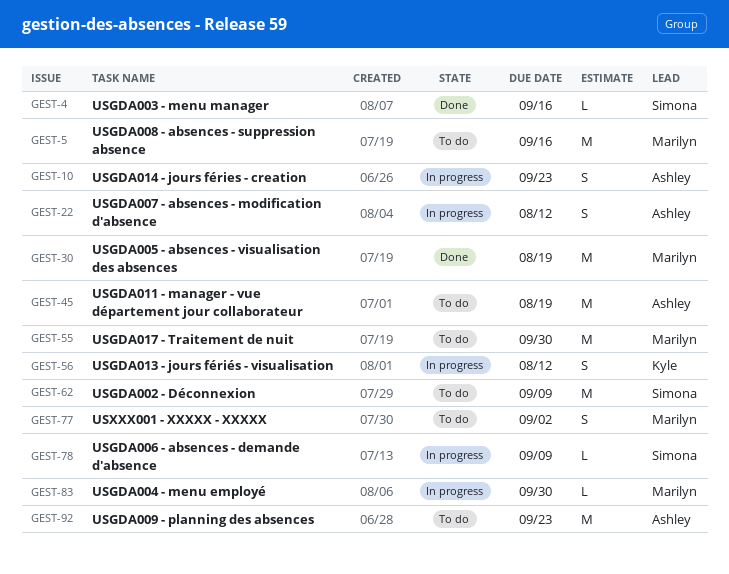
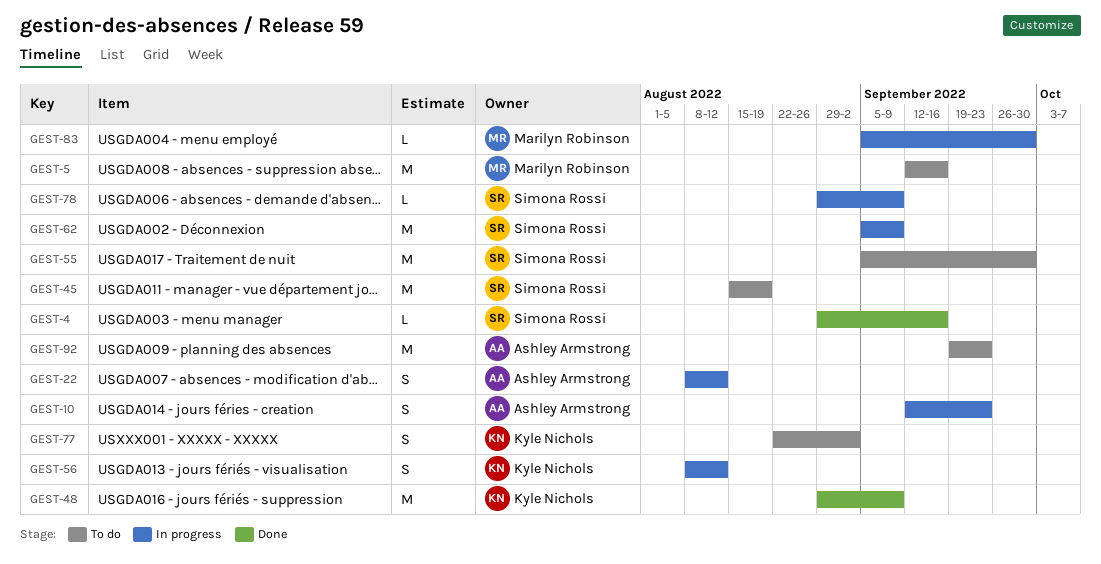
GEST-30: present -> none
GEST-45, owner: Ashley Armstrong -> Simona Rossi
GEST-48: none -> present
GEST-55, owner: Marilyn Robinson -> Simona Rossi
GEST-62, status: To do -> In progress
GEST-77, owner: Marilyn Robinson -> Kyle Nichols

